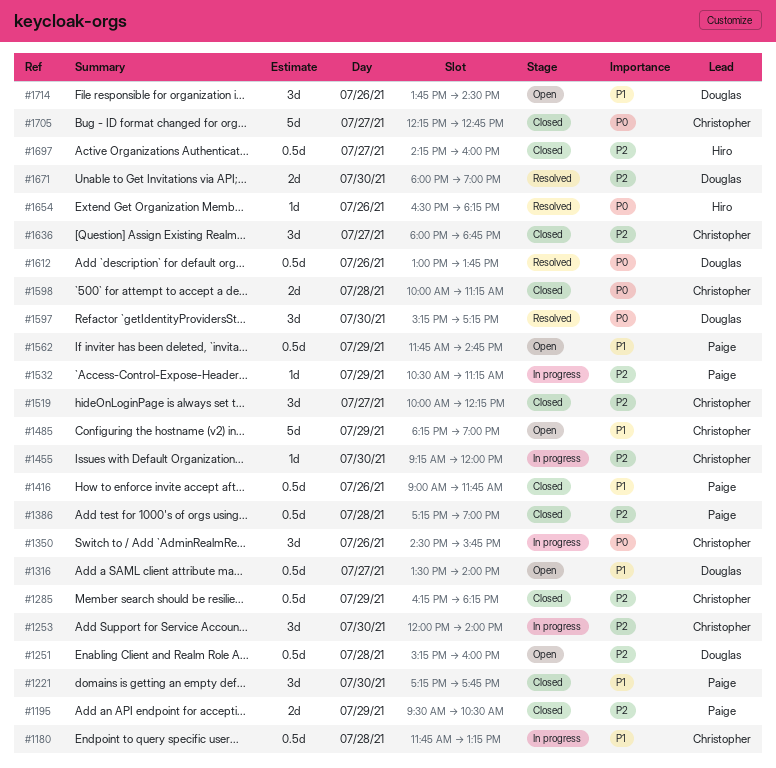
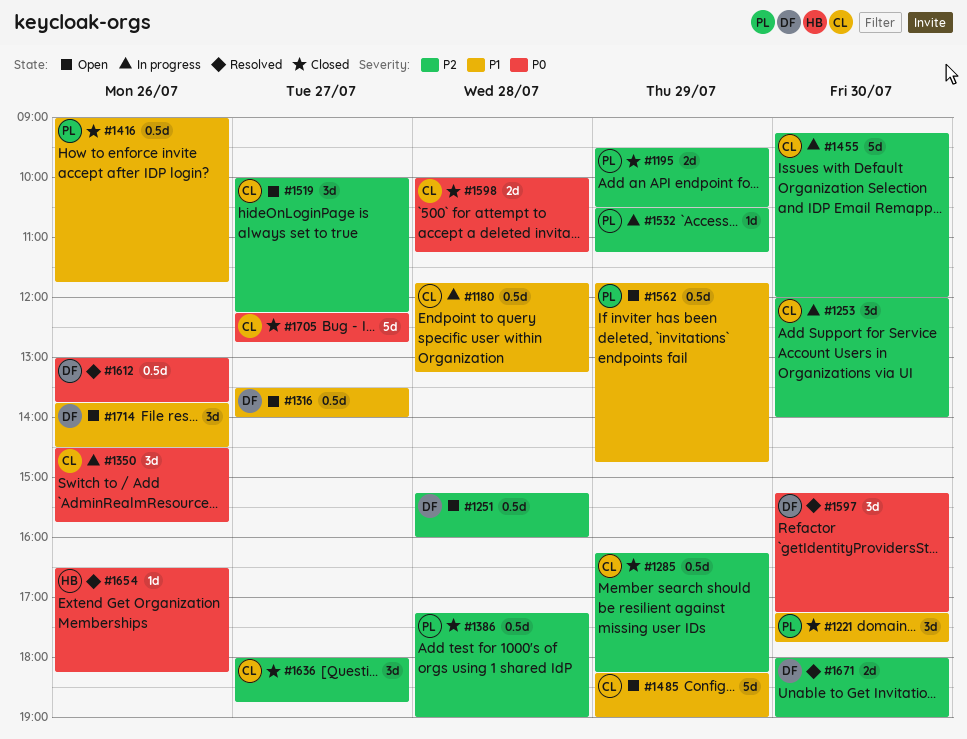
#1455, estimate: 1d -> 5d
#1519, status: Closed -> Open
#1697: present -> none

